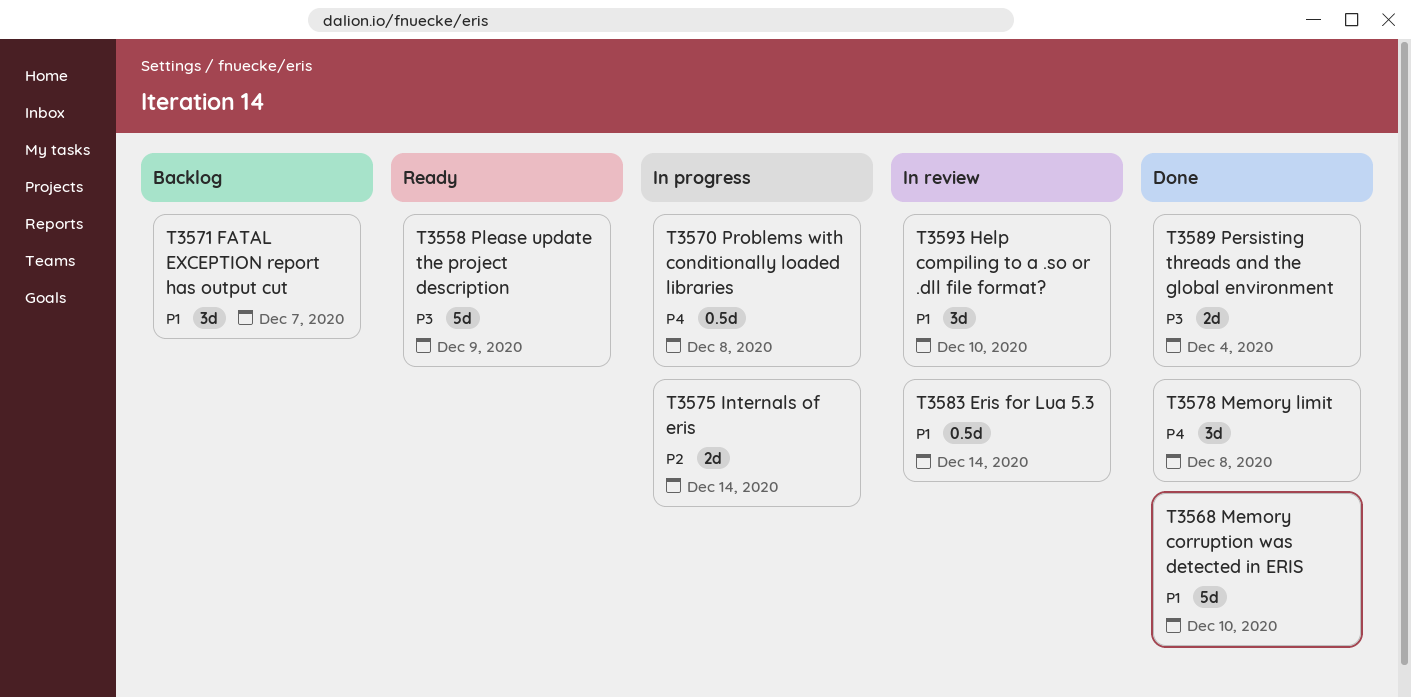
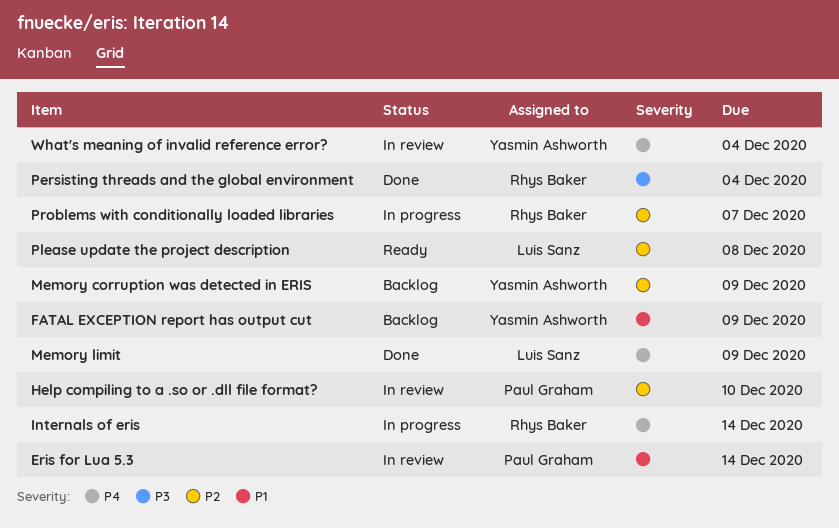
FATAL EXCEPTION report has output cut, due: Dec 7 -> Dec 9
Help compiling to a .so or .dll file format?, priority: P1 -> P2
Internals of eris, priority: P2 -> P4
Memory corruption was detected in ERIS, status: Done -> Backlog
Memory corruption was detected in ERIS, priority: P1 -> P2
Memory corruption was detected in ERIS, due: Dec 10 -> Dec 9
Memory limit, due: Dec 8 -> Dec 9
Please update the project description, priority: P3 -> P2
Please update the project description, due: Dec 9 -> Dec 8
Problems with conditionally loaded libraries, priority: P4 -> P2
Problems with conditionally loaded libraries, due: Dec 8 -> Dec 7
What's meaning of invalid reference error?: none -> present

